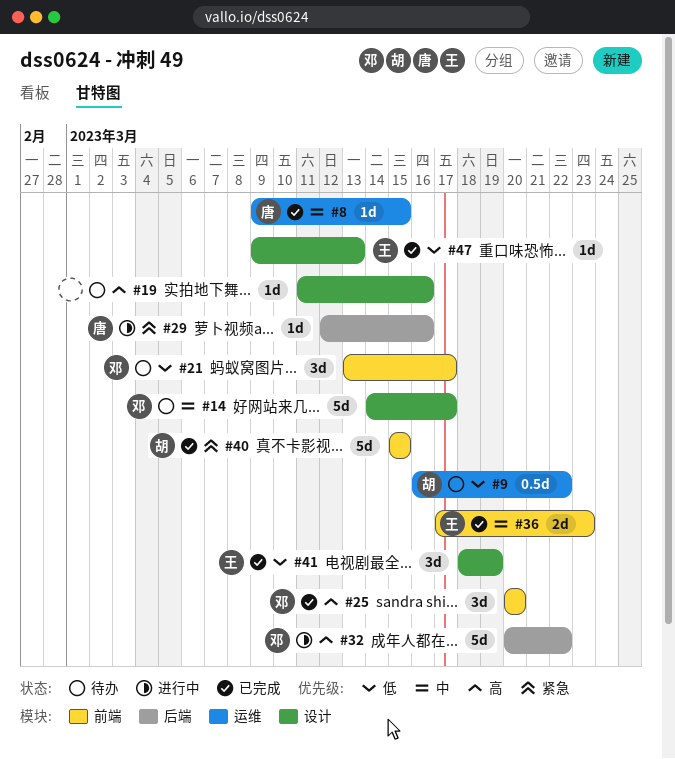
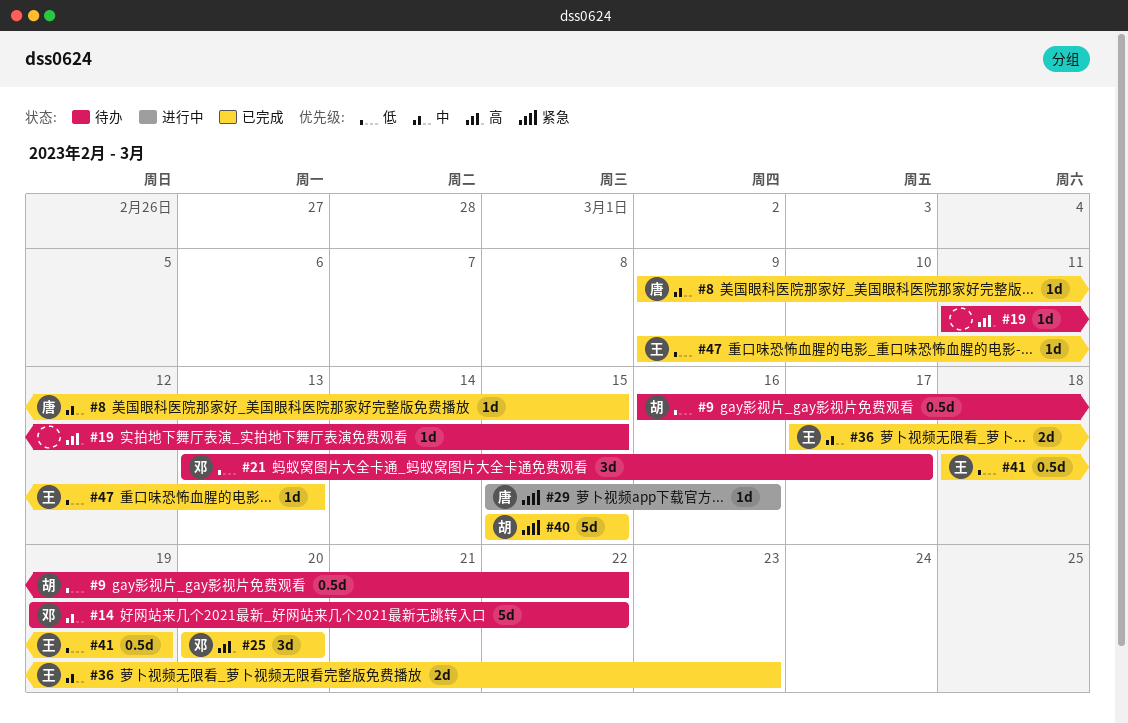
#14, start: Mar 14 -> Mar 19
#14, due: Mar 17 -> Mar 22
#19, due: Mar 16 -> Mar 15
#29, start: Mar 12 -> Mar 15
#32: present -> none
#41, estimate: 3d -> 0.5d

